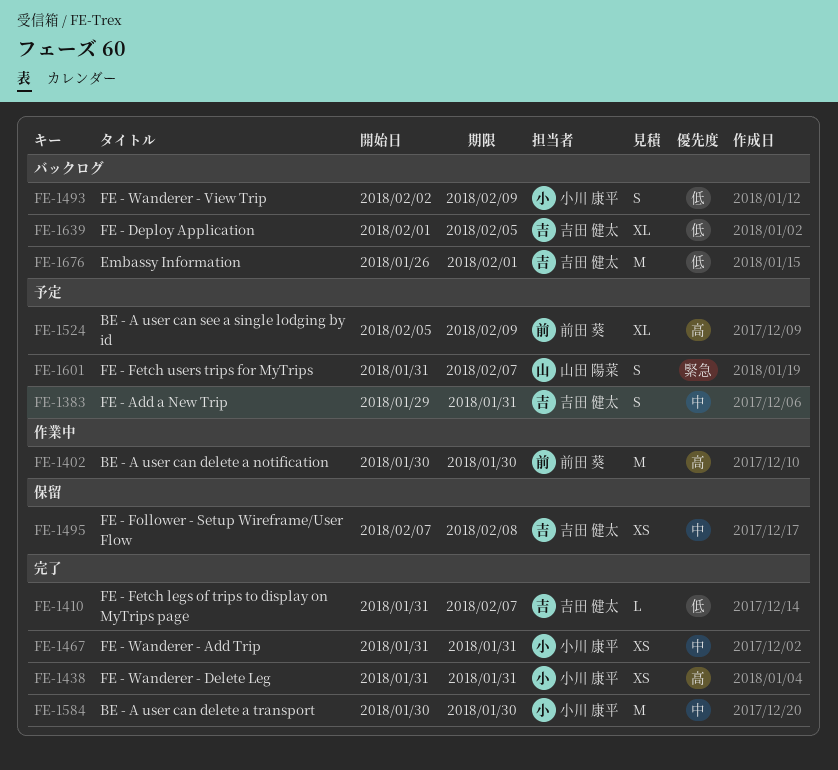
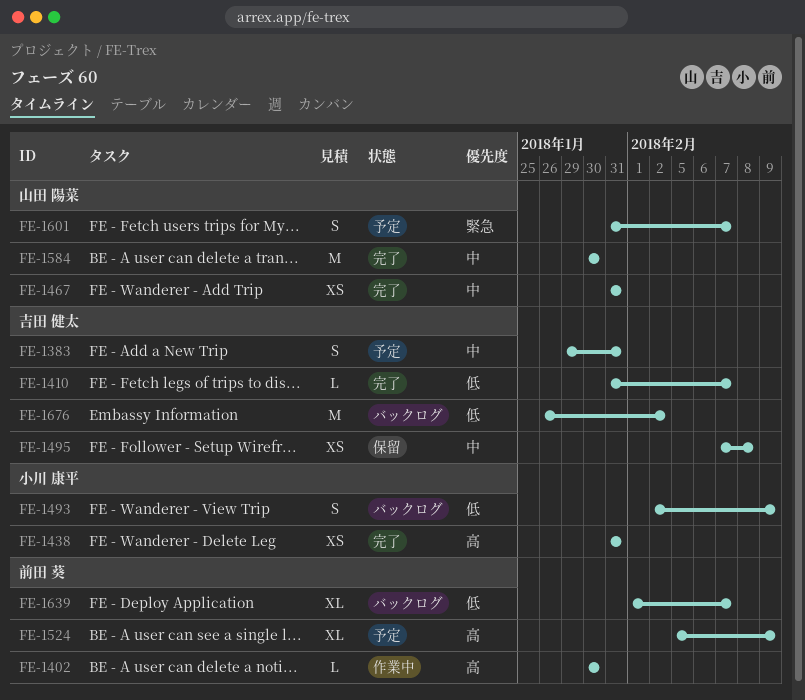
FE-1402, estimate: M -> L
FE-1467, owner: 小川 康平 -> 山田 陽菜
FE-1584, owner: 小川 康平 -> 山田 陽菜
FE-1639, owner: 吉田 健太 -> 前田 葵
FE-1639, due: Feb 5 -> Feb 7
FE-1676, due: Feb 1 -> Feb 2

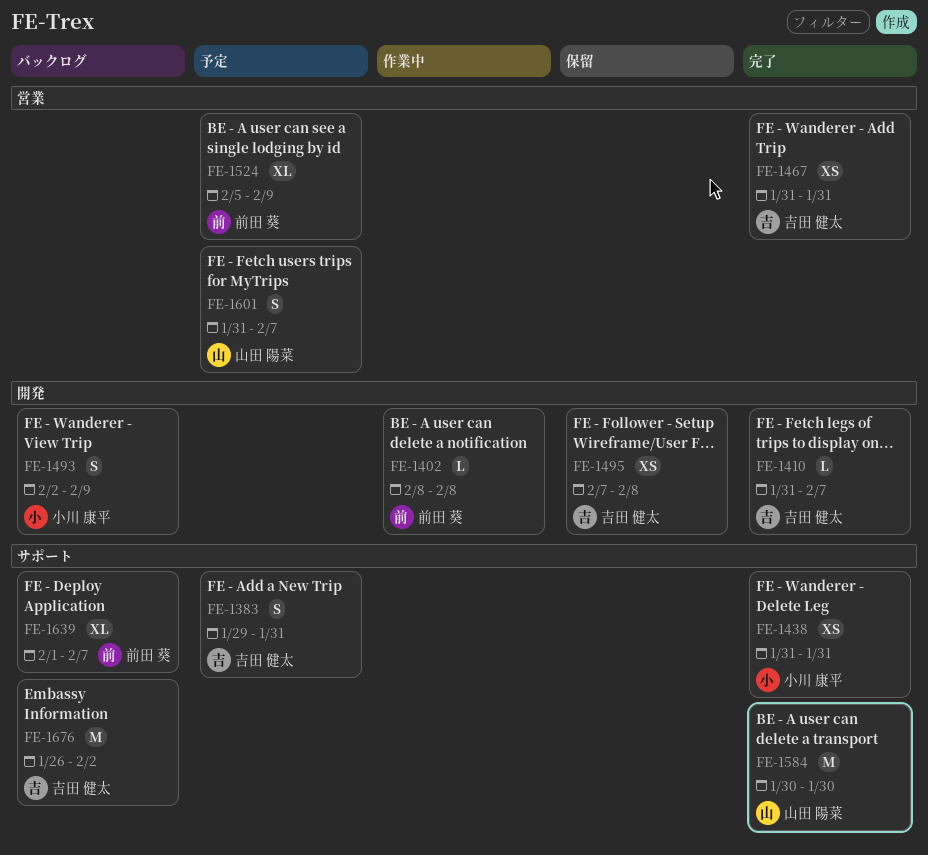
FE-1402, start: Jan 30 -> Feb 8
FE-1402, due: Jan 30 -> Feb 8
FE-1467, owner: 山田 陽菜 -> 吉田 健太

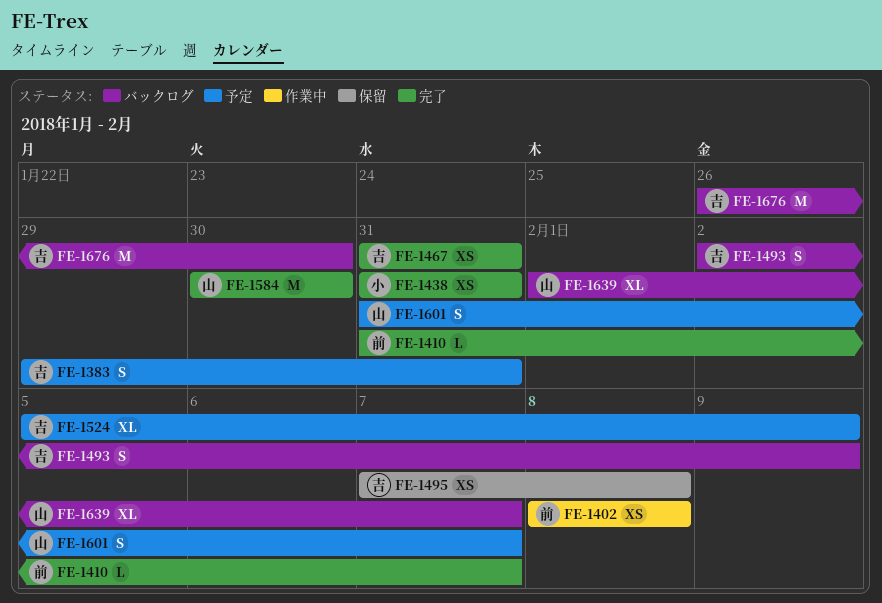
FE-1402, estimate: L -> XS
FE-1410, owner: 吉田 健太 -> 前田 葵
FE-1493, owner: 小川 康平 -> 吉田 健太
FE-1524, owner: 前田 葵 -> 吉田 健太
FE-1639, owner: 前田 葵 -> 山田 陽菜
FE-1676, due: Feb 2 -> Jan 30

